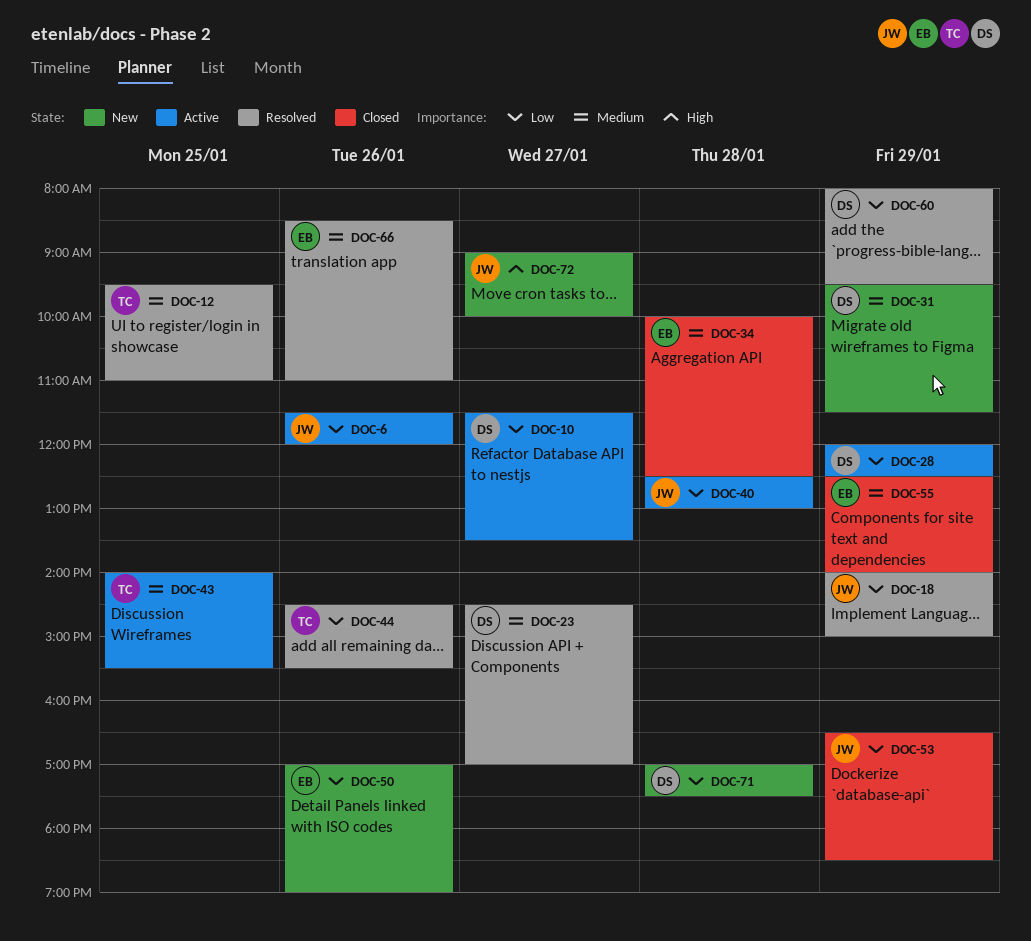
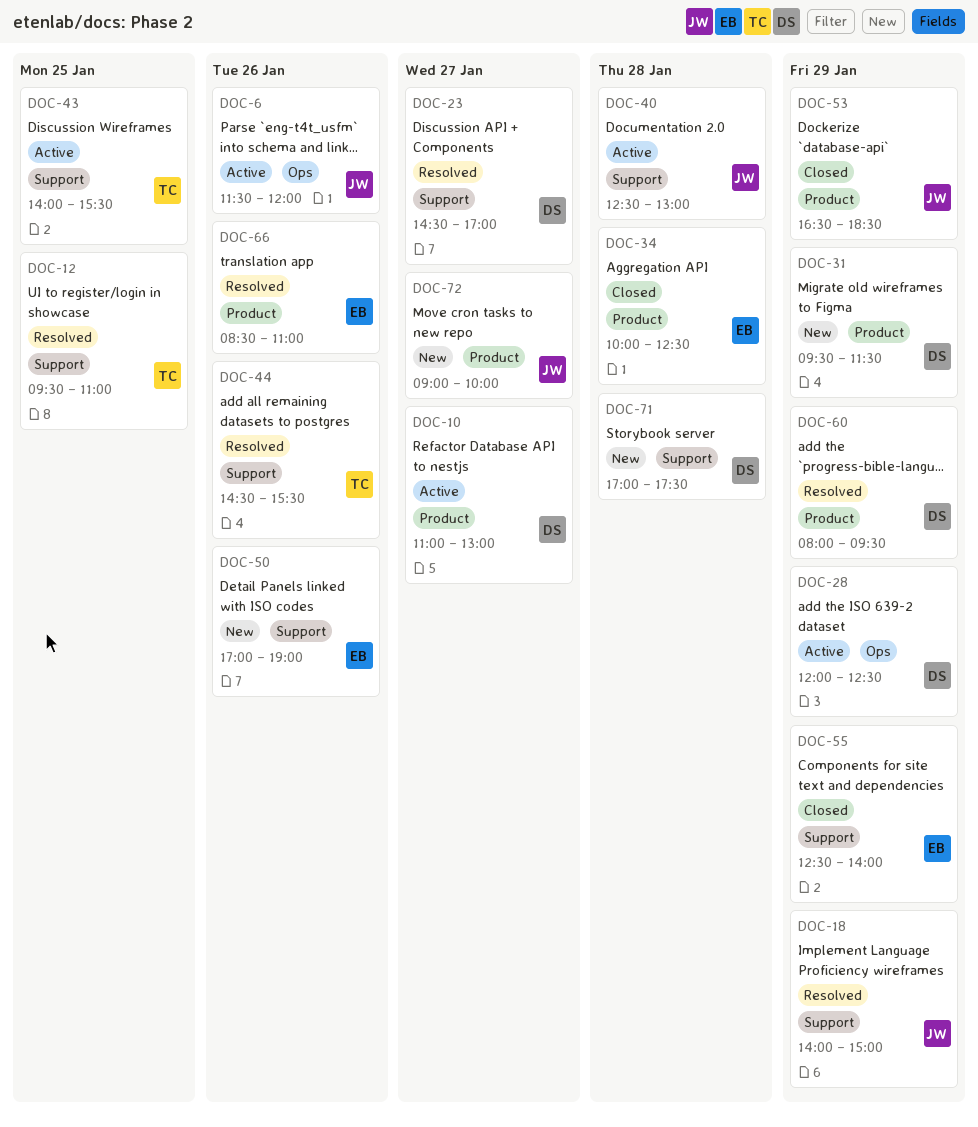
DOC-10, begins: 11:30 -> 11:00
DOC-10, ends: 13:30 -> 13:00

